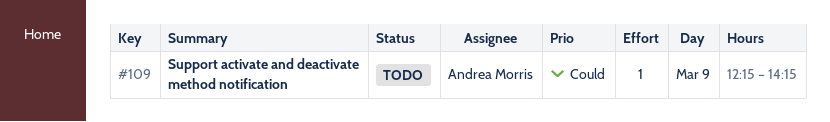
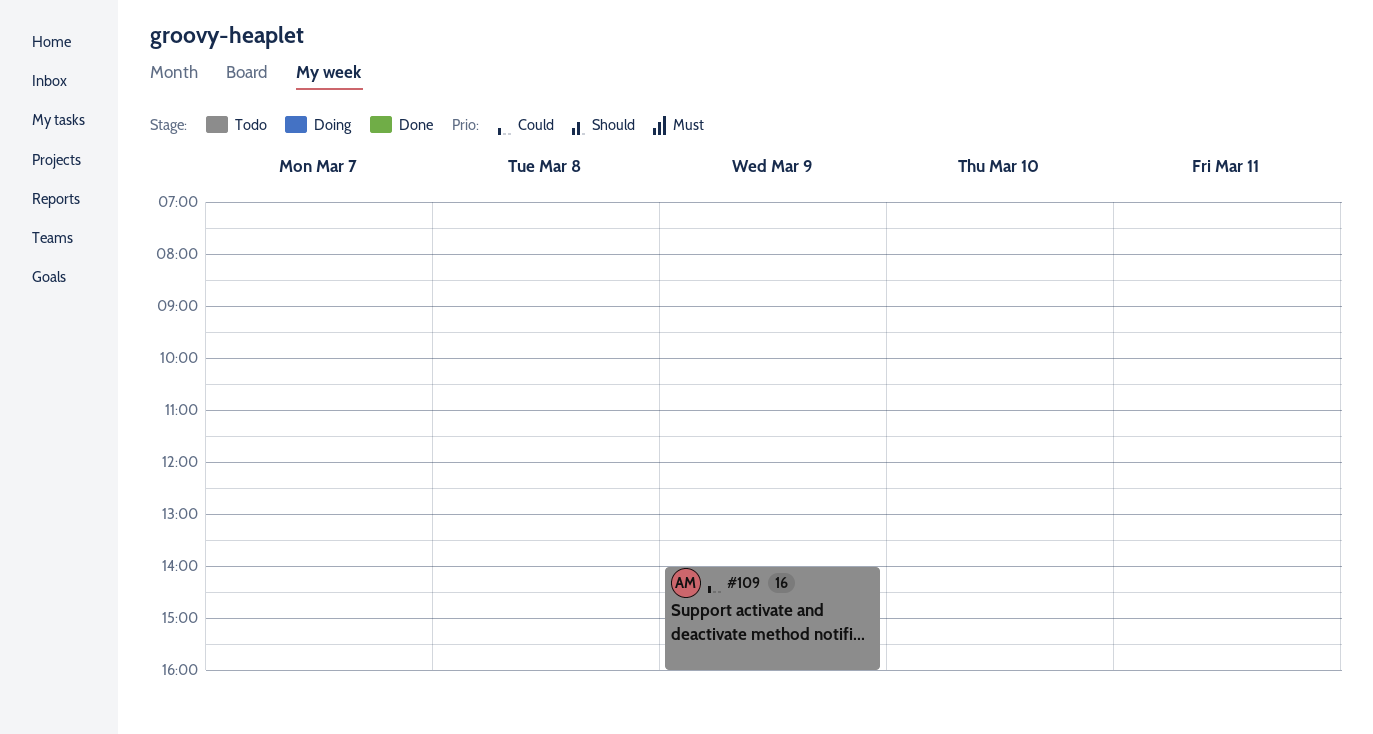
#109, estimate: 1 -> 16
#109, begins: 12:15 -> 14:00
#109, ends: 14:15 -> 16:00

